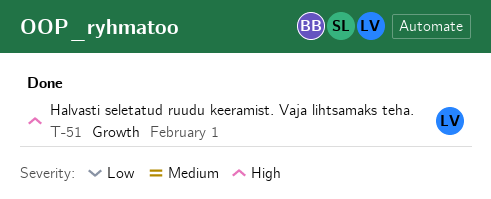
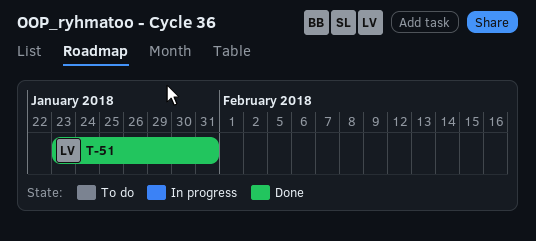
T-51, due: Feb 1 -> Jan 31

